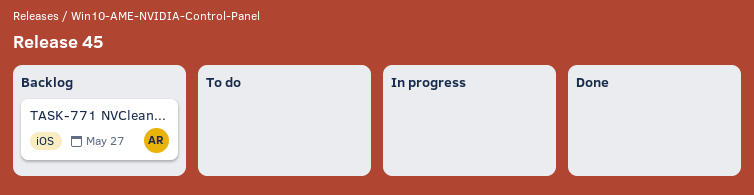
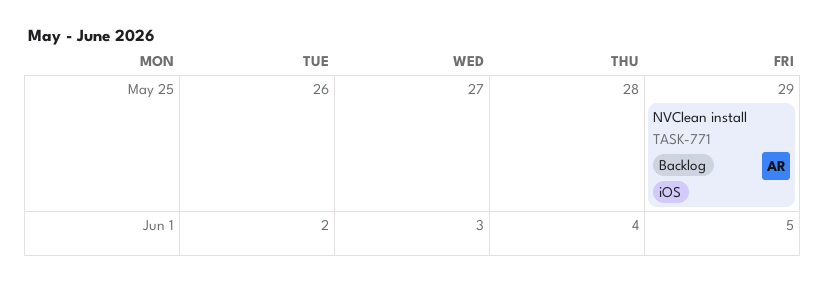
TASK-771, due: May 27 -> May 29

